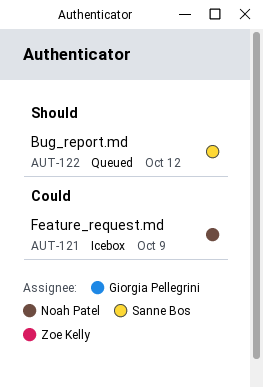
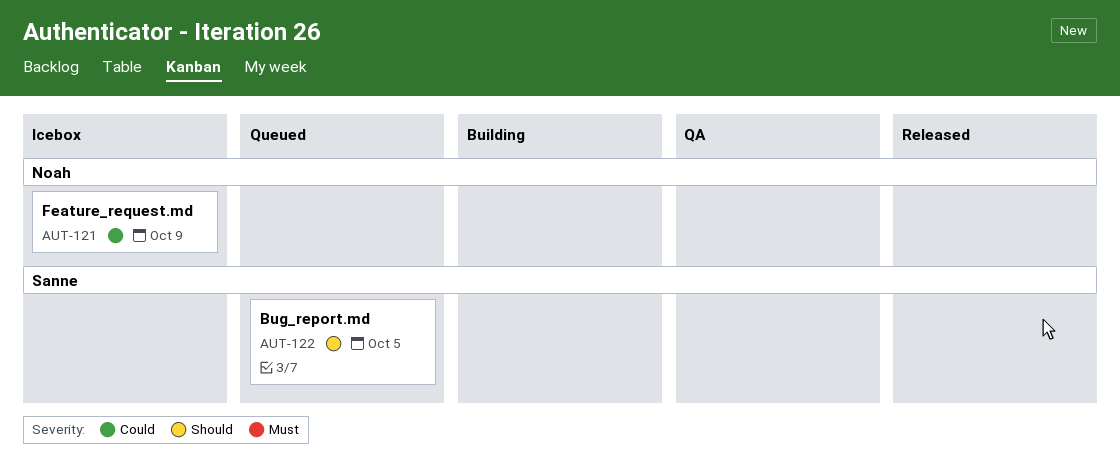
AUT-122, due: Oct 12 -> Oct 5

